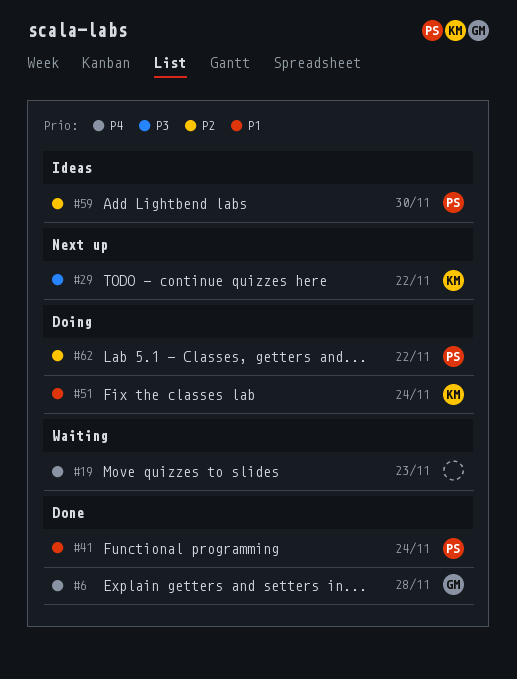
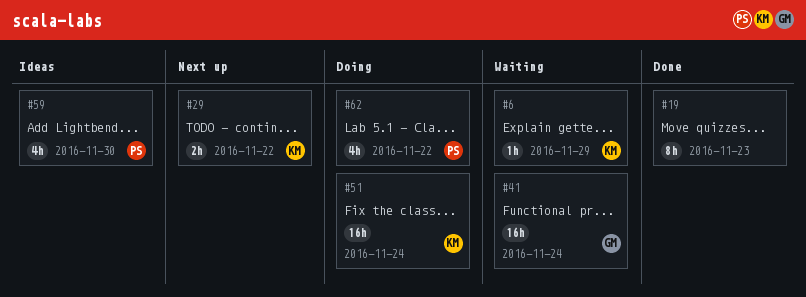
#6, status: Done -> Waiting
#6, owner: GM -> KM
#6, due: Nov 28 -> Nov 29
#19, status: Waiting -> Done
#41, status: Done -> Waiting
#41, owner: PS -> GM

